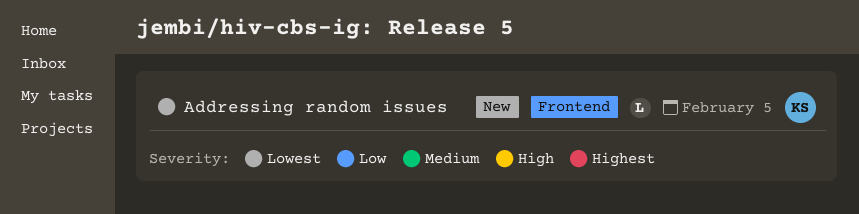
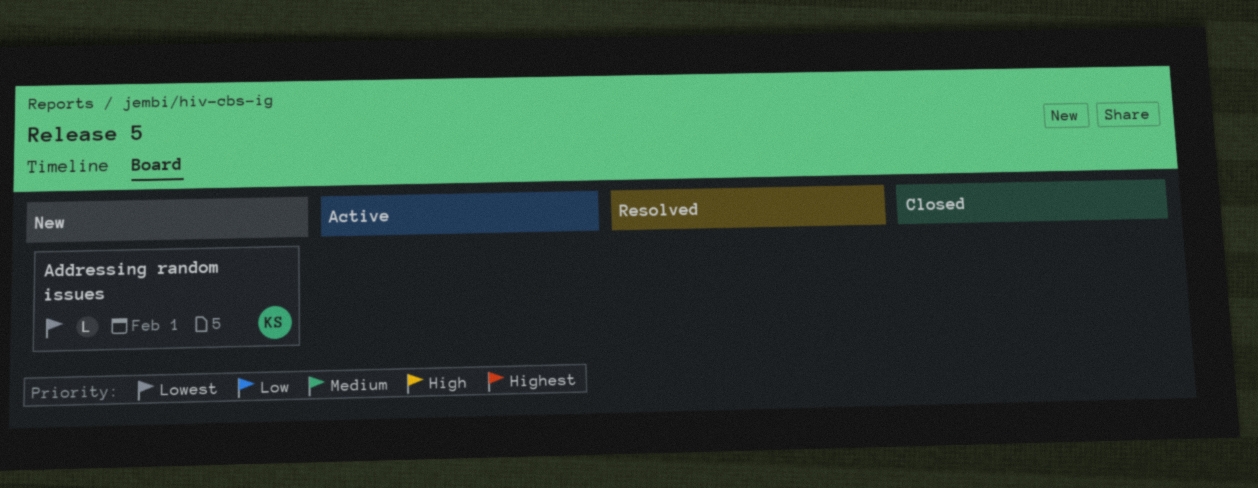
Addressing random issues, due: Feb 5 -> Feb 1

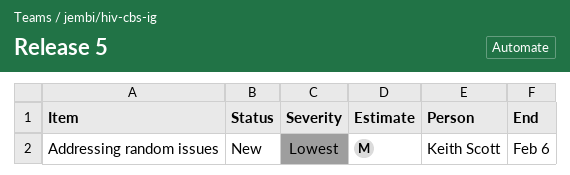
Addressing random issues, estimate: L -> M
Addressing random issues, due: Feb 1 -> Feb 6

